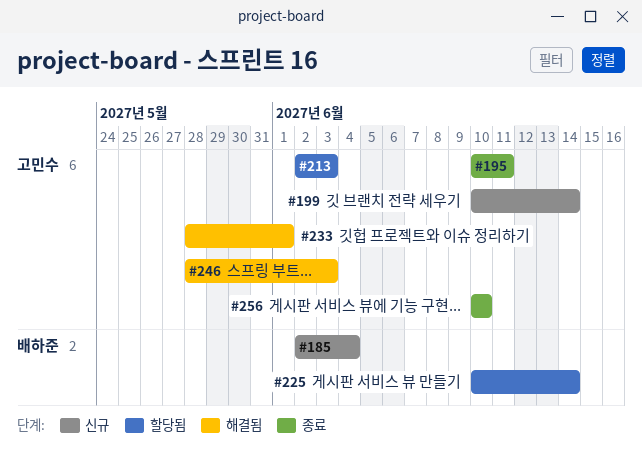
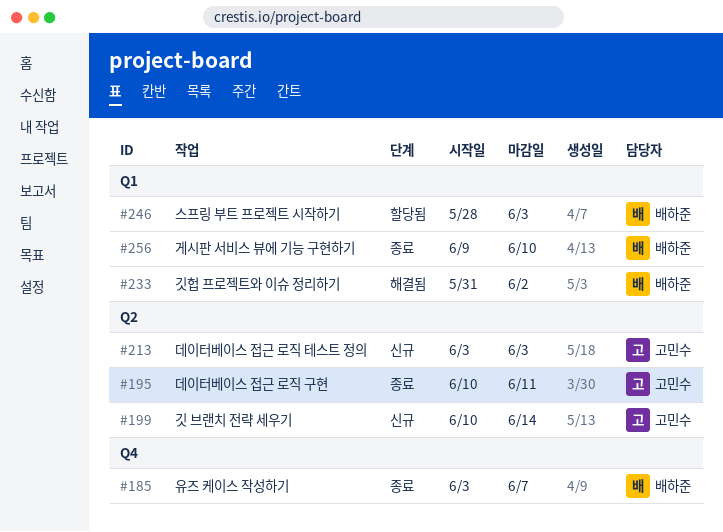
#185, status: 신규 -> 종료
#185, start: Jun 2 -> Jun 3
#185, due: Jun 4 -> Jun 7
#213, status: 할당됨 -> 신규
#213, start: Jun 2 -> Jun 3
#225: present -> none
#233, owner: 고민수 -> 배하준
#233, start: May 28 -> May 31
#233, due: Jun 1 -> Jun 2
#246, status: 해결됨 -> 할당됨
#246, owner: 고민수 -> 배하준
#256, owner: 고민수 -> 배하준
#256, start: Jun 10 -> Jun 9

